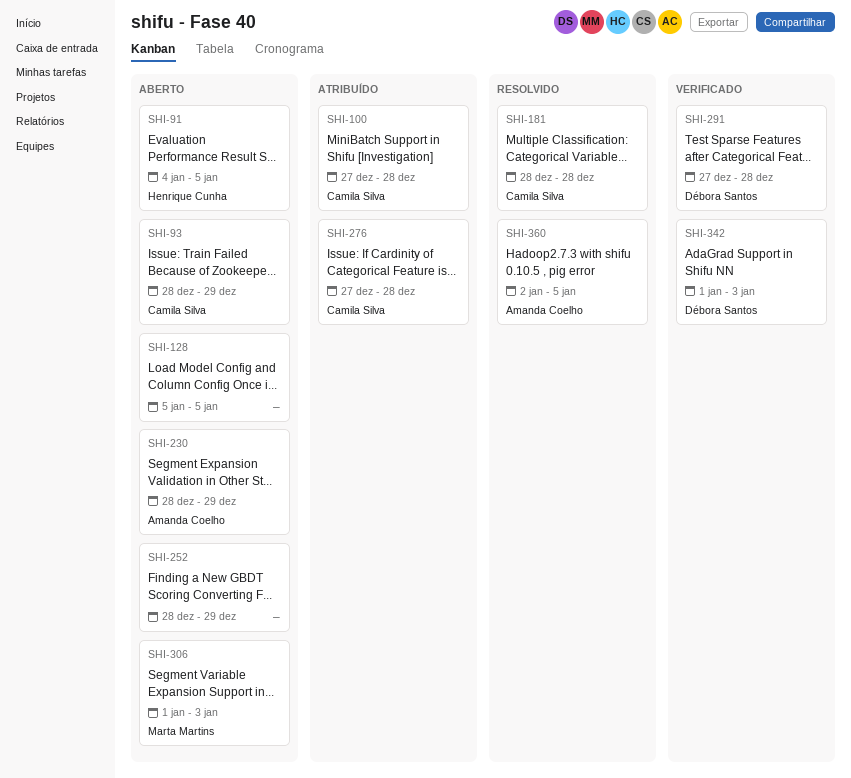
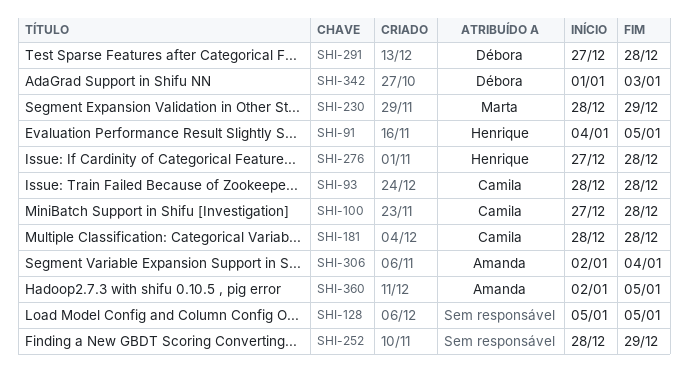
SHI-93, due: Dec 29 -> Dec 28
SHI-230, owner: Amanda Coelho -> Marta Martins
SHI-276, owner: Camila Silva -> Henrique Cunha
SHI-306, owner: Marta Martins -> Amanda Coelho
SHI-306, start: Jan 1 -> Jan 2
SHI-306, due: Jan 3 -> Jan 4

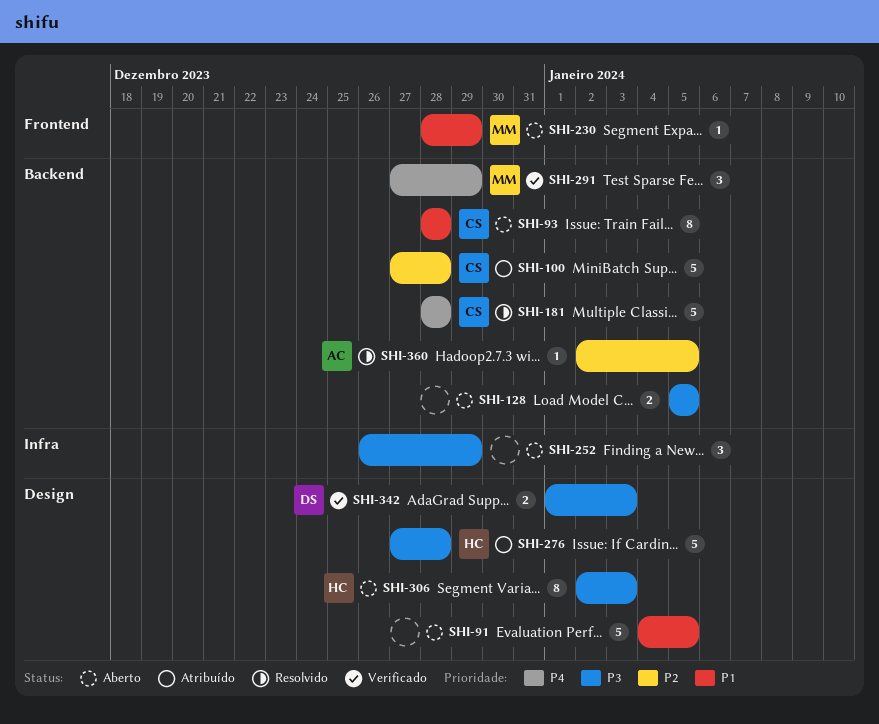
SHI-91, owner: Henrique -> none
SHI-252, start: Dec 28 -> Dec 26
SHI-291, owner: Débora -> Marta
SHI-291, due: Dec 28 -> Dec 29
SHI-306, owner: Amanda -> Henrique
SHI-306, due: Jan 4 -> Jan 3

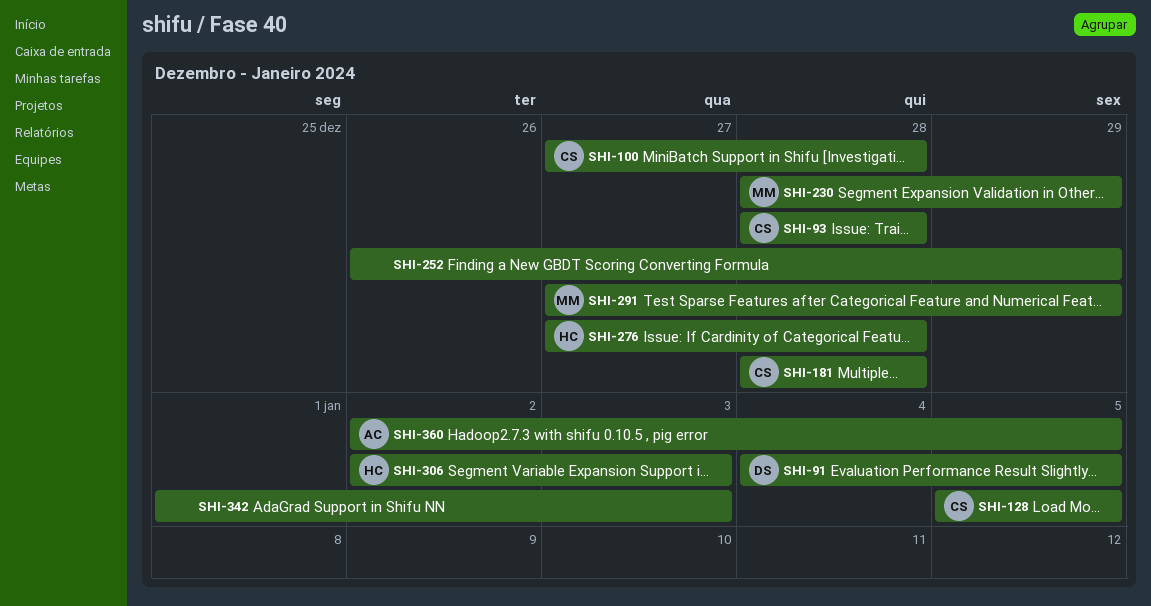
SHI-91, owner: none -> DS
SHI-128, owner: none -> CS
SHI-342, owner: DS -> none

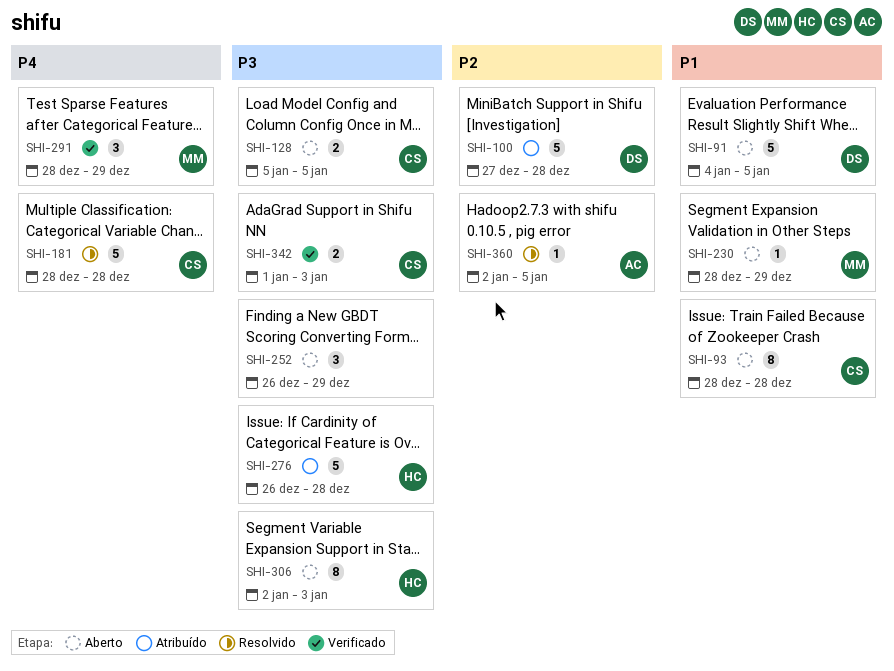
SHI-100, owner: CS -> DS
SHI-276, start: Dec 27 -> Dec 26
SHI-291, start: Dec 27 -> Dec 28
SHI-342, owner: none -> CS

